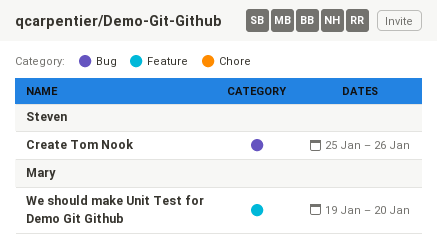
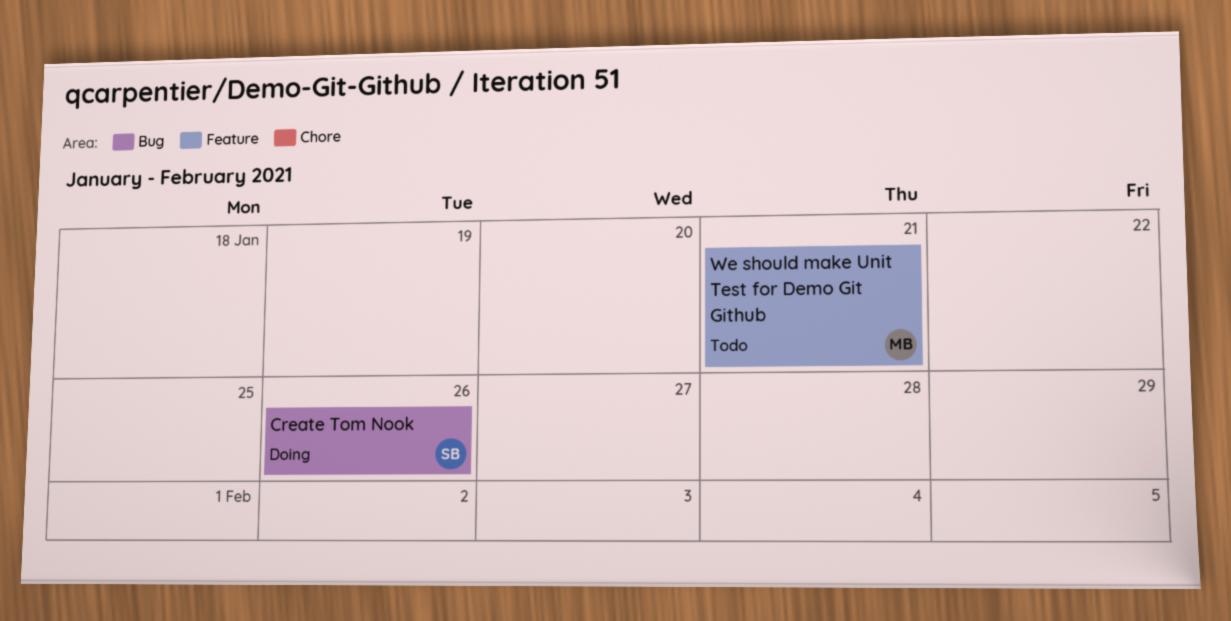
We should make Unit Test for Demo Git Github, due: Jan 20 -> Jan 21

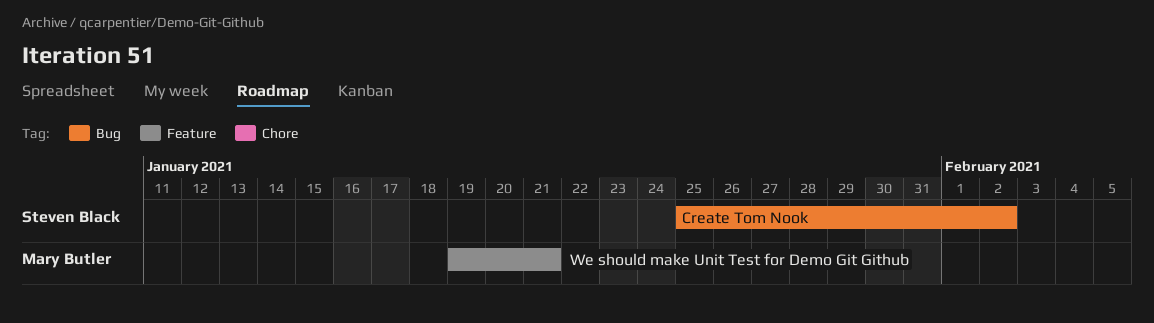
Create Tom Nook, due: Jan 26 -> Feb 2

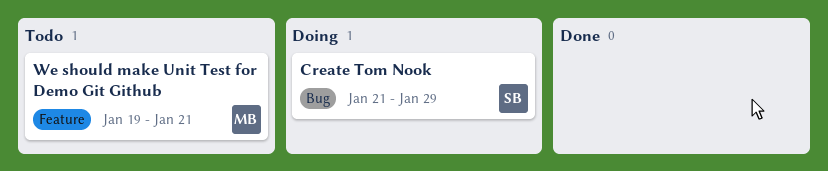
Create Tom Nook, start: Jan 25 -> Jan 21
Create Tom Nook, due: Feb 2 -> Jan 29

